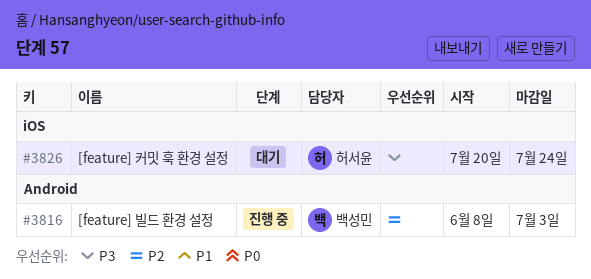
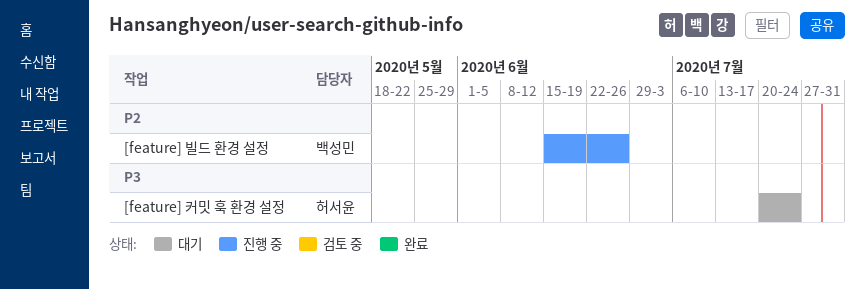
[feature] 빌드 환경 설정, start: Jun 8 -> Jun 15
[feature] 빌드 환경 설정, due: Jul 3 -> Jun 26

